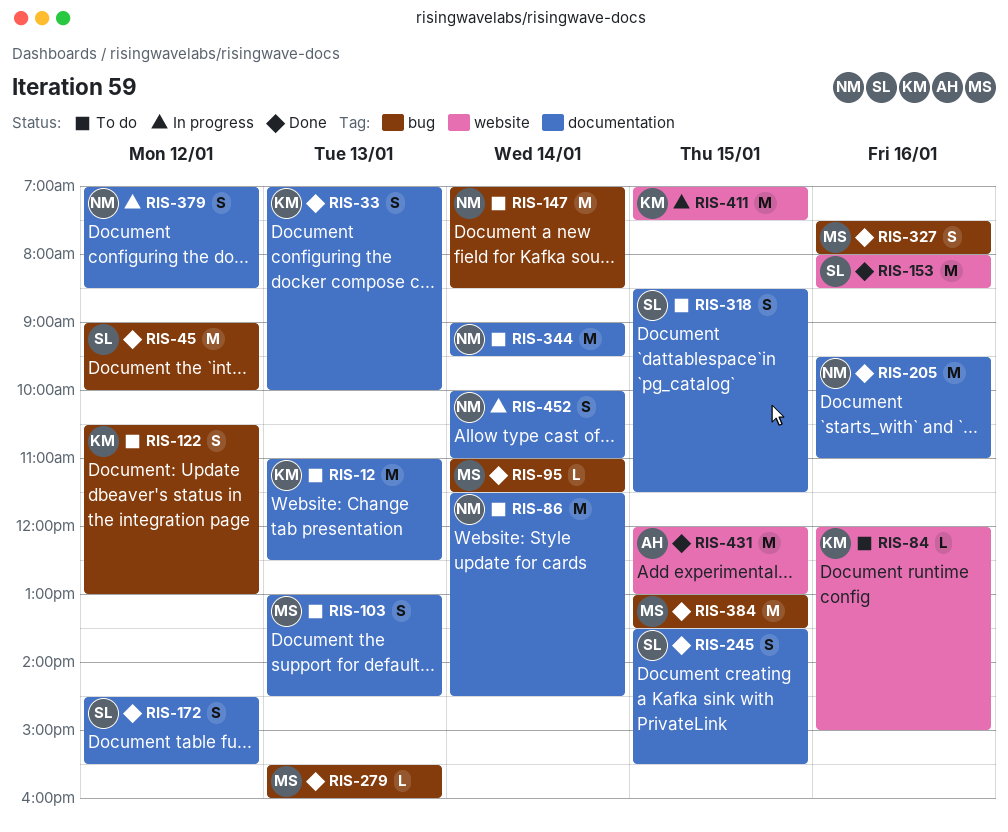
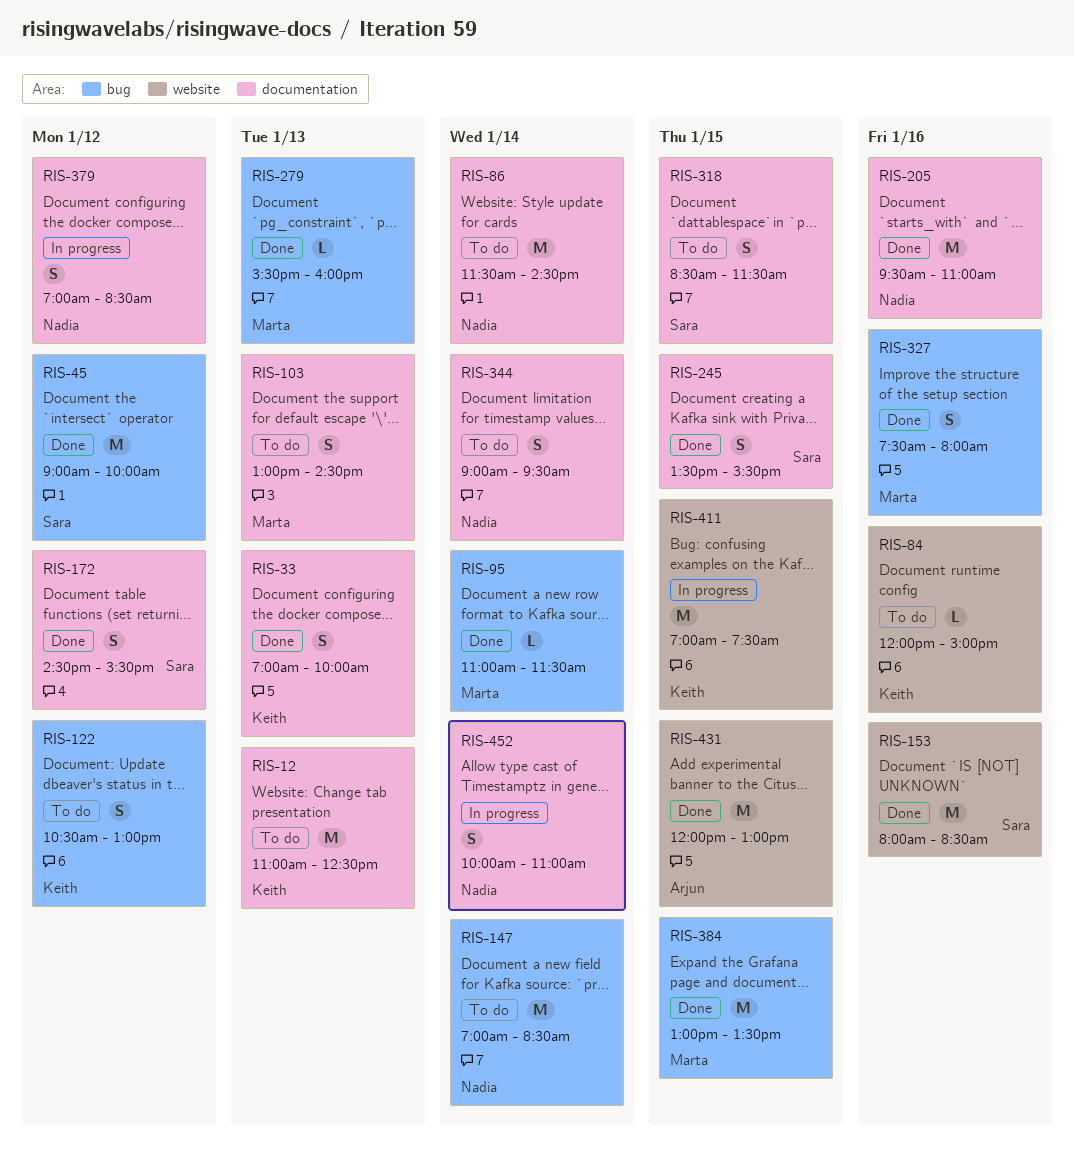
RIS-344, estimate: M -> S

